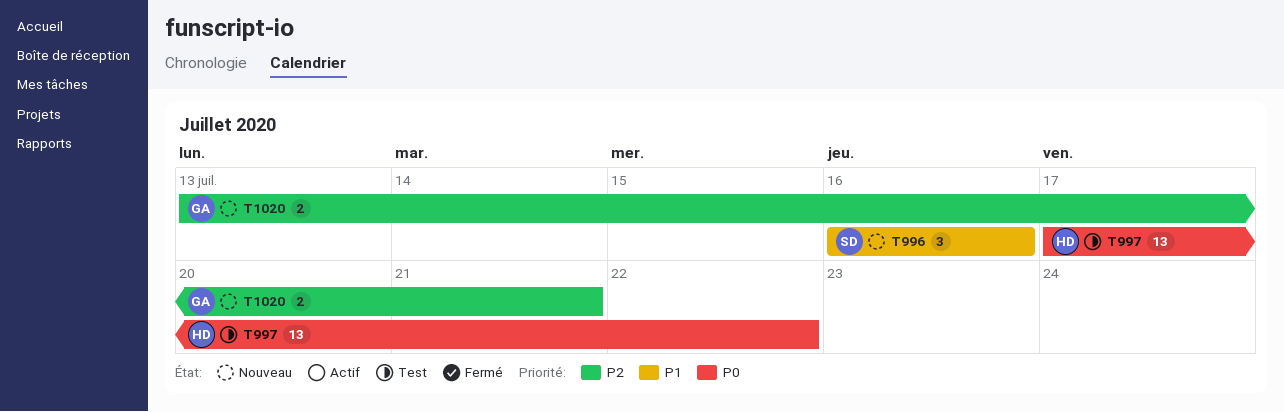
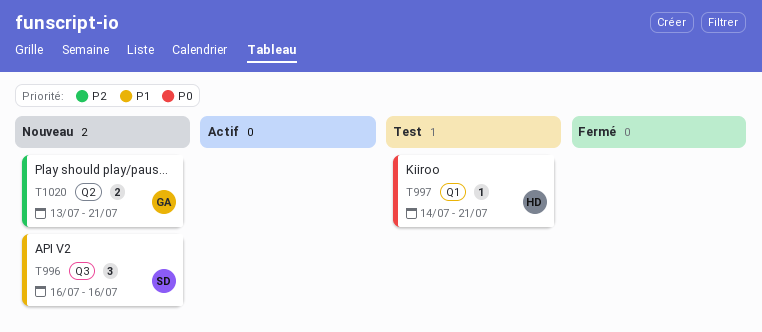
T997, estimate: 13 -> 1
T997, start: Jul 17 -> Jul 14
T997, due: Jul 22 -> Jul 21

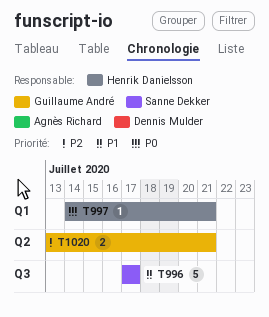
T996, estimate: 3 -> 5
T996, start: Jul 16 -> Jul 17
T996, due: Jul 16 -> Jul 17

